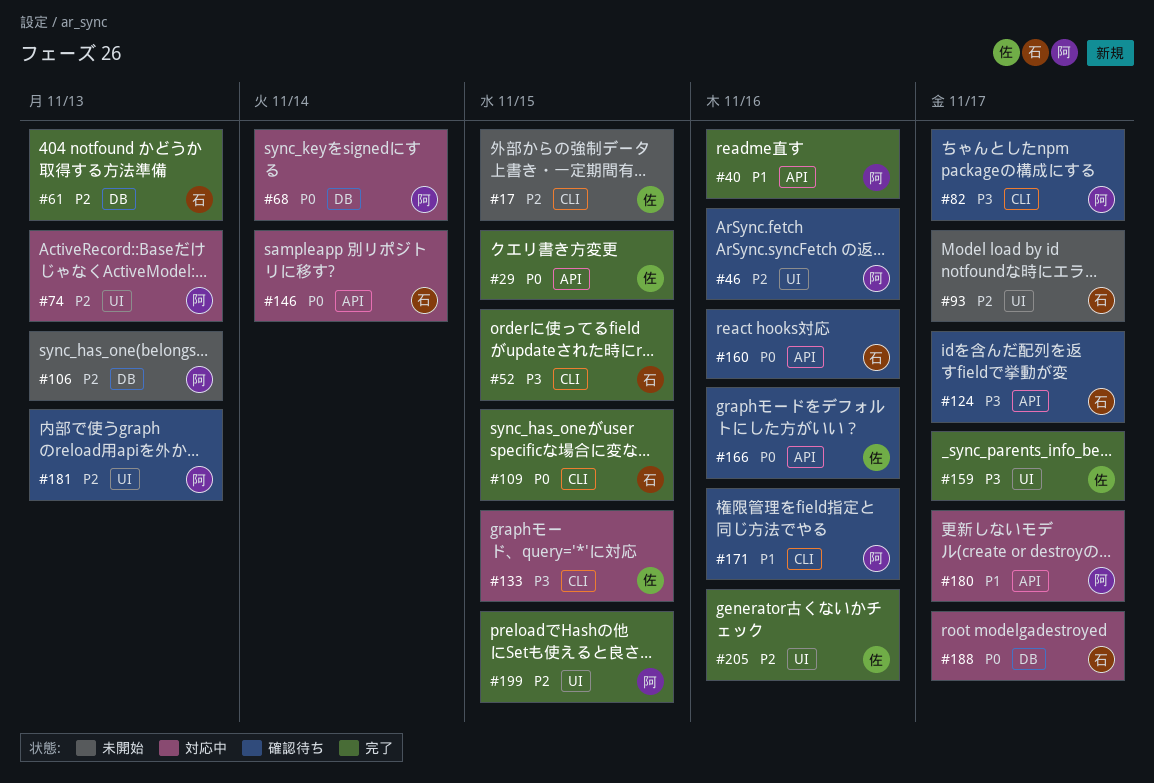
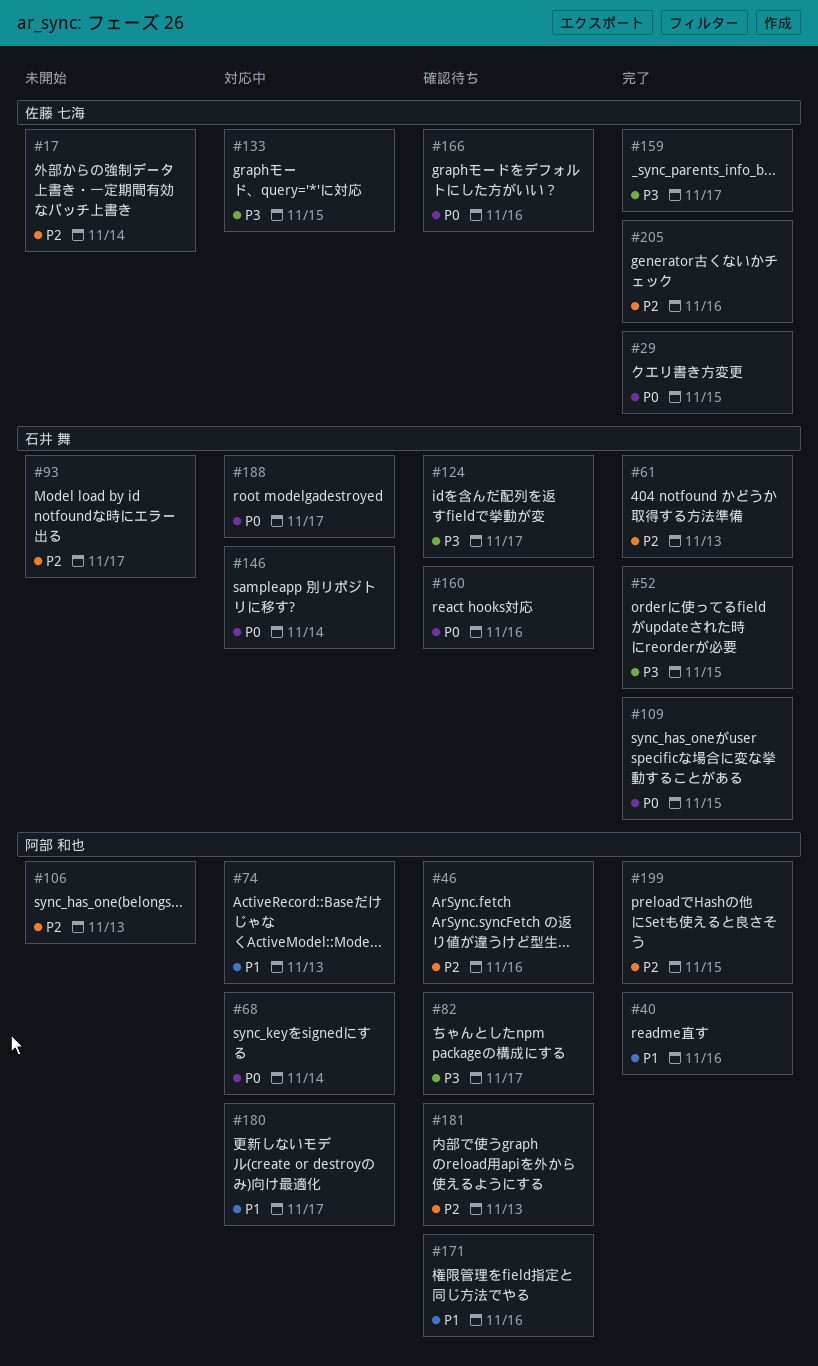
#17, due: Nov 15 -> Nov 14
#74, priority: P2 -> P1

